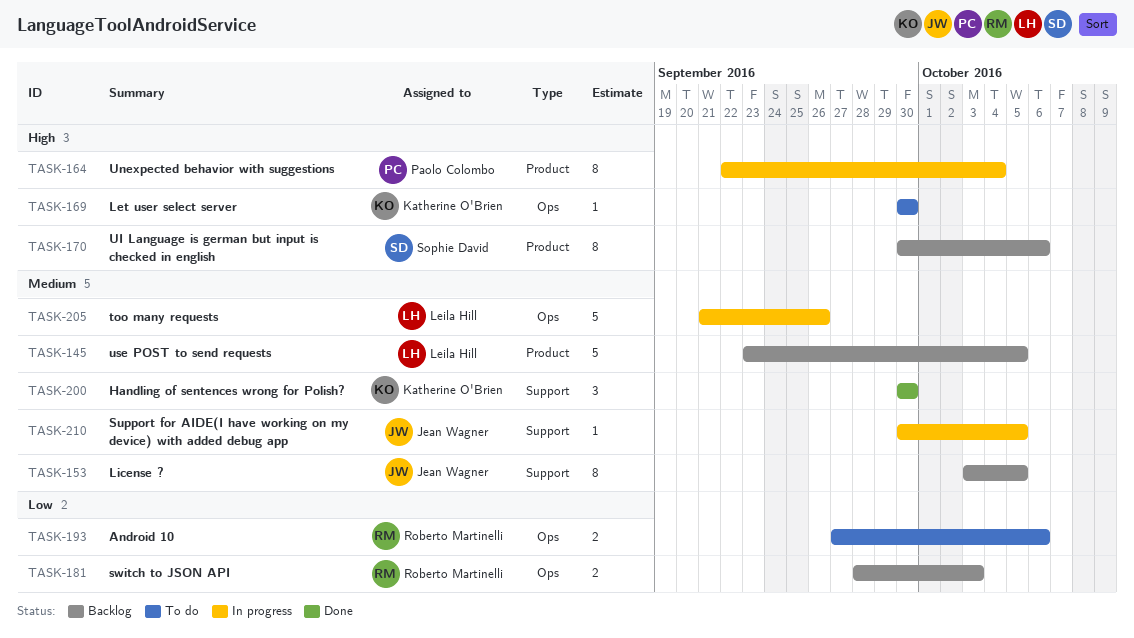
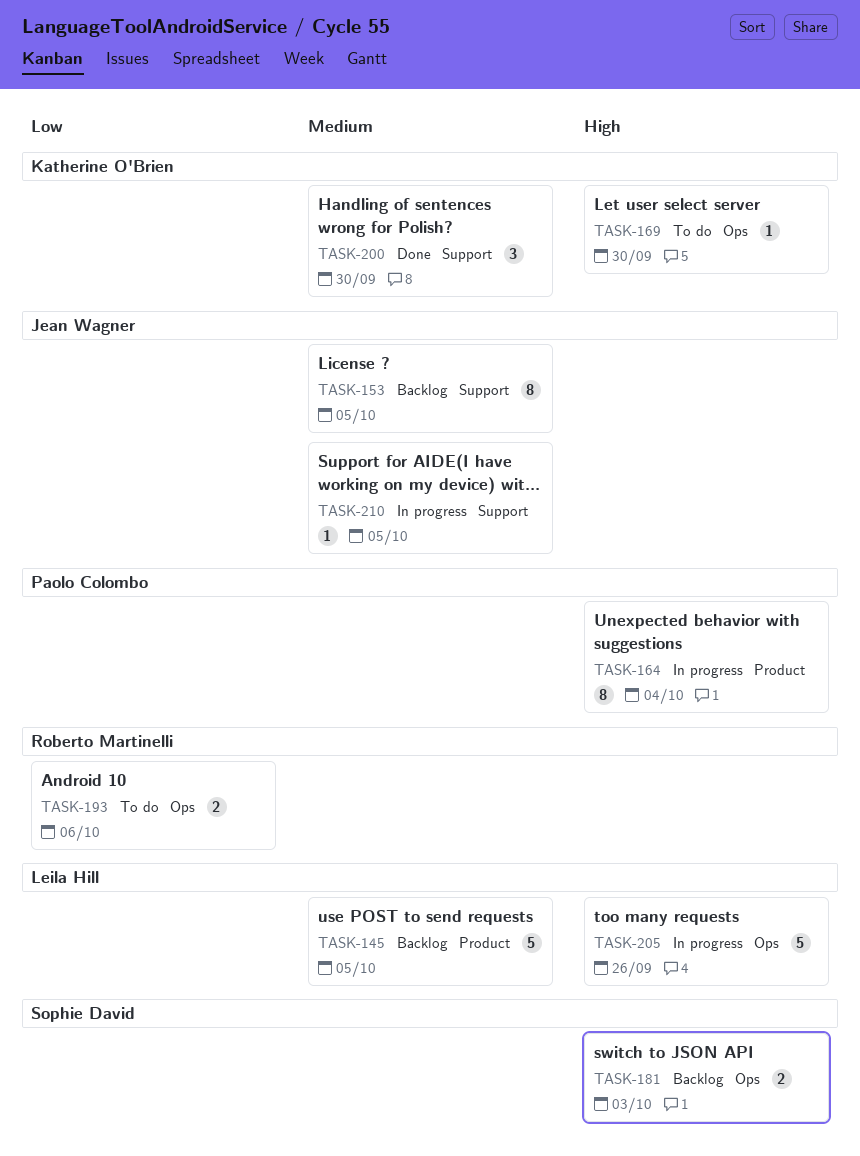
TASK-170: present -> none
TASK-181, owner: Roberto Martinelli -> Sophie David
TASK-181, priority: Low -> High
TASK-205, priority: Medium -> High

